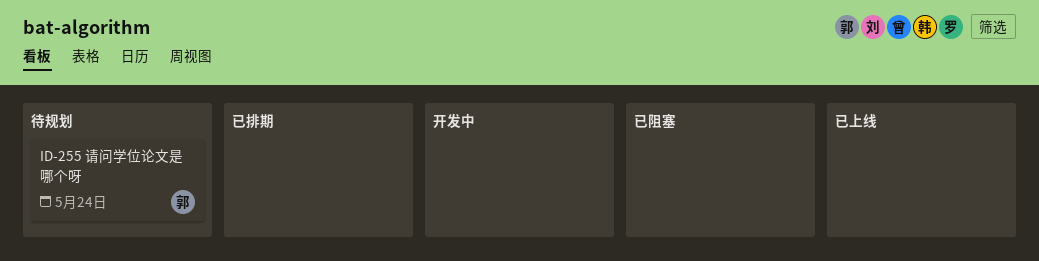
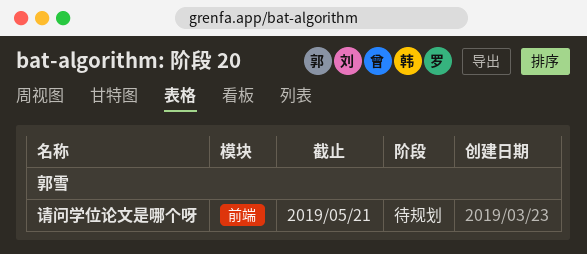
请问学位论文是哪个呀, due: May 24 -> May 21

